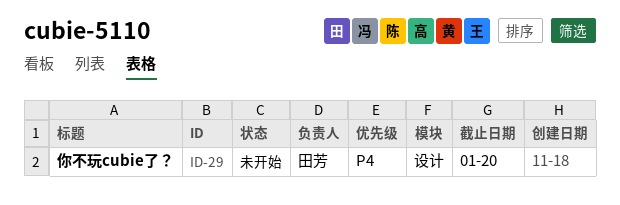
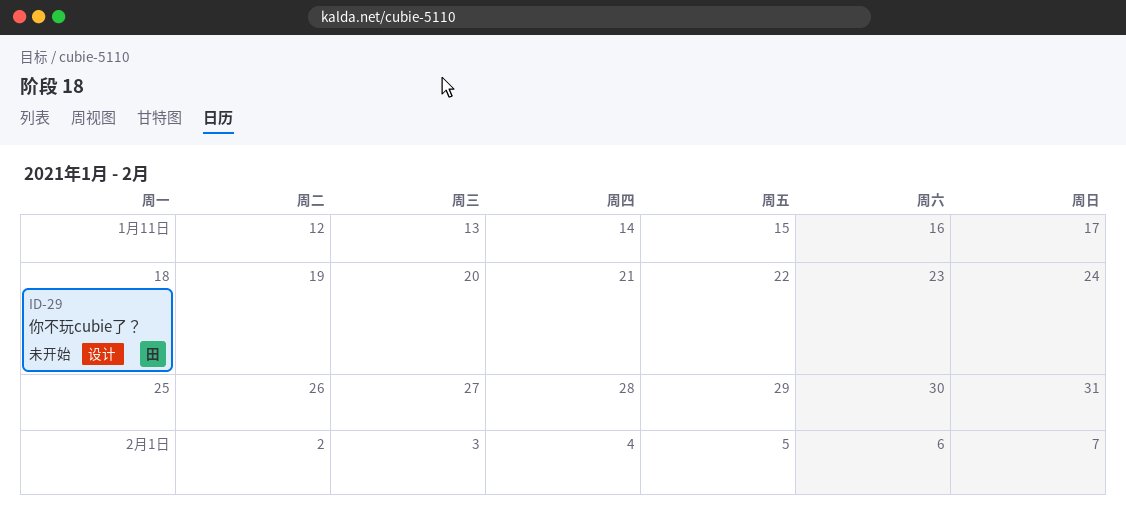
ID-29, due: Jan 20 -> Jan 18

